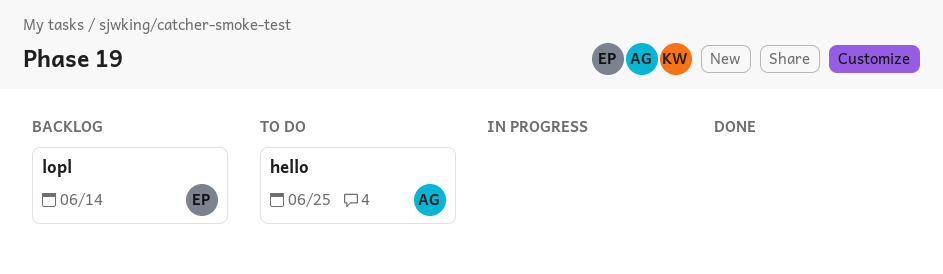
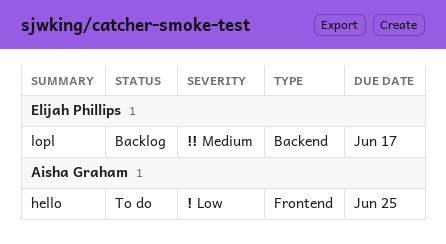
lopl, due: Jun 14 -> Jun 17

